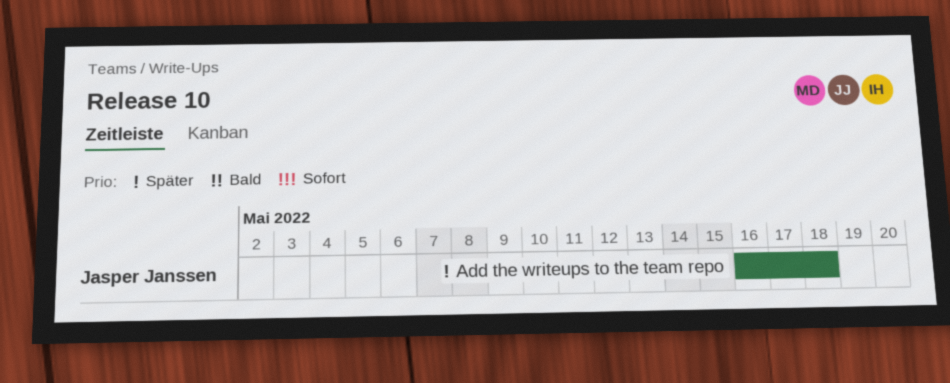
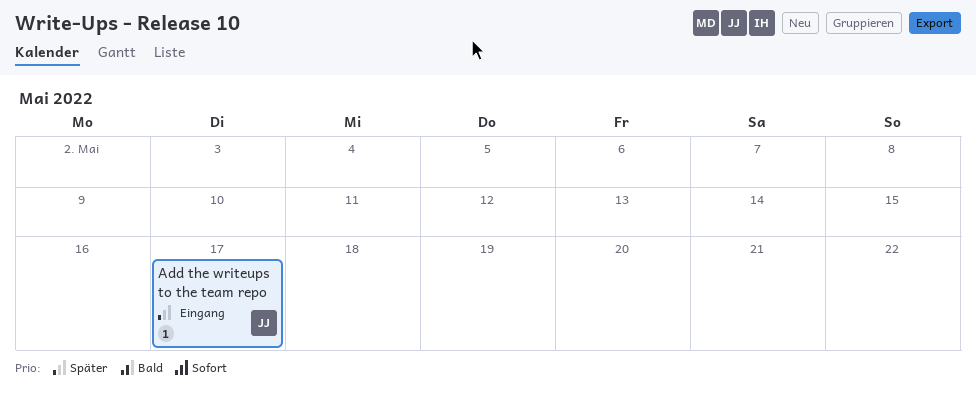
Add the writeups to the team repo, due: May 18 -> May 17

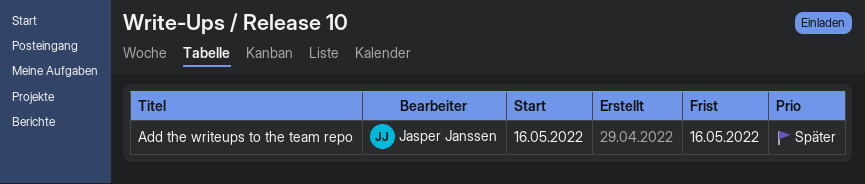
Add the writeups to the team repo, due: May 17 -> May 16

